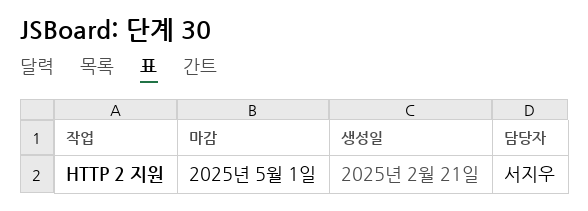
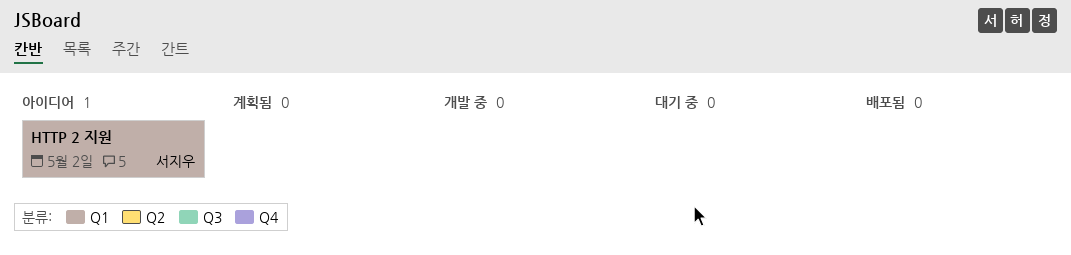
HTTP 2 지원, due: May 1 -> May 2

